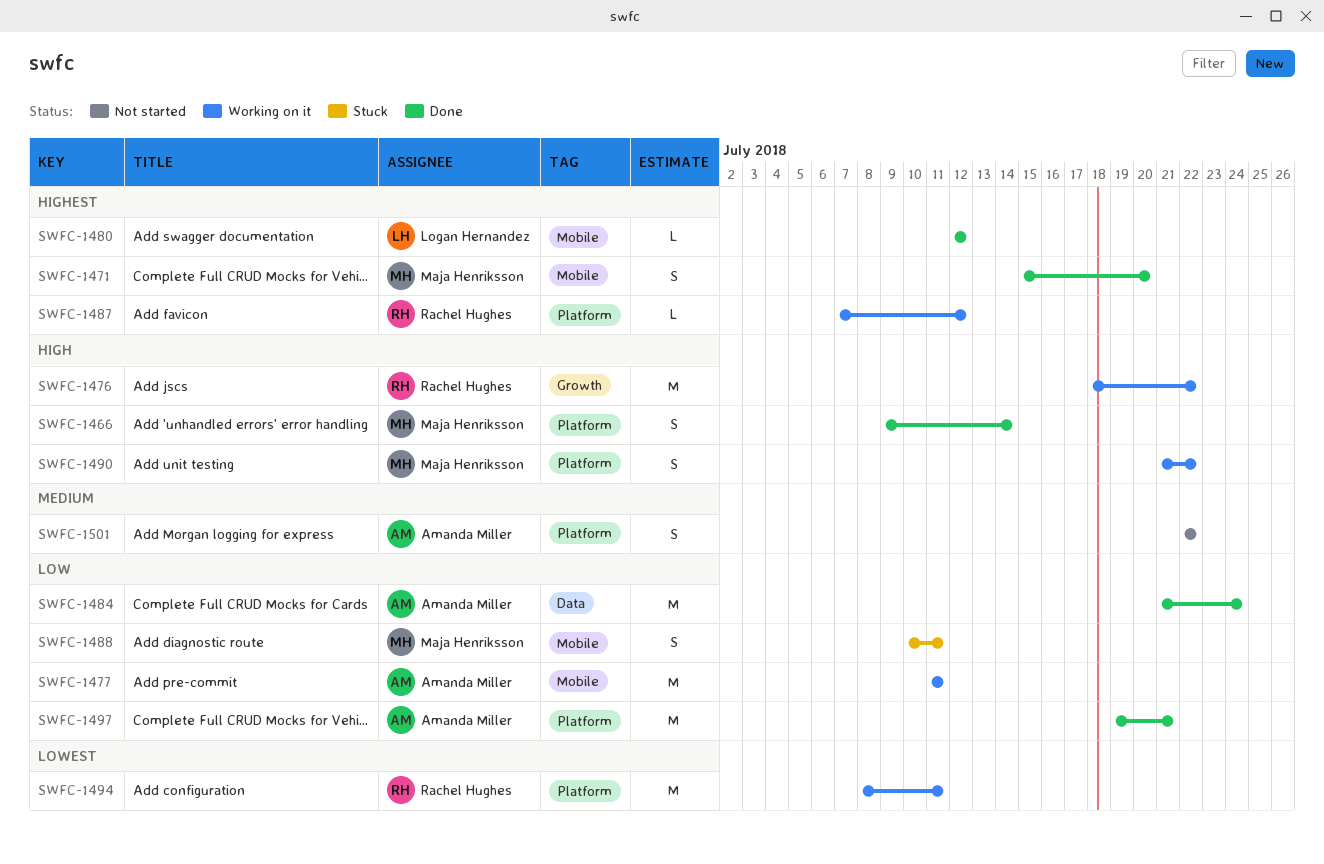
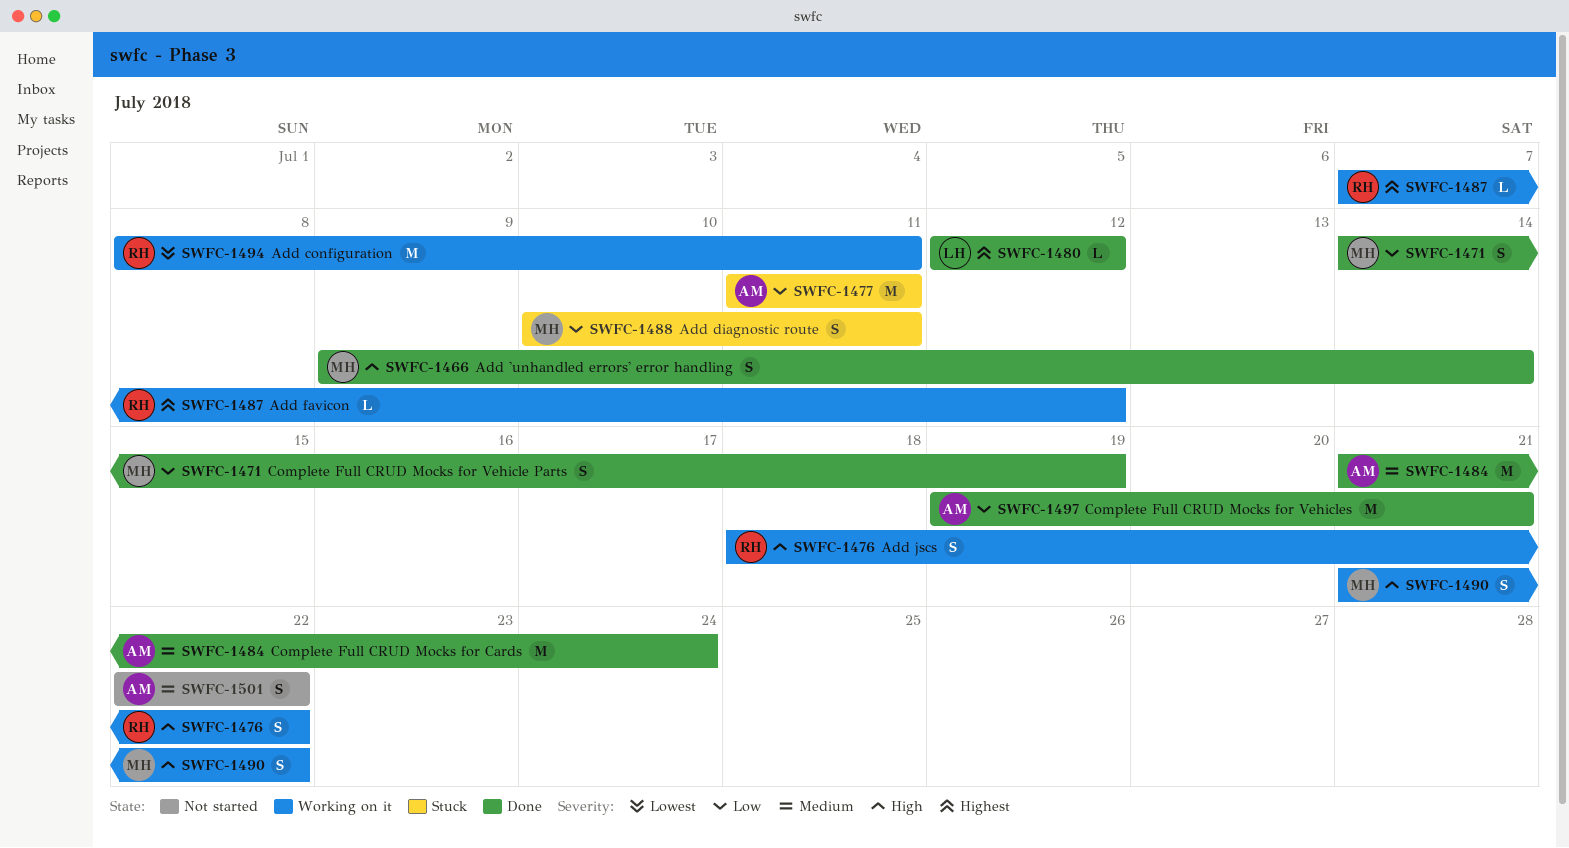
SWFC-1471, priority: Highest -> Low
SWFC-1471, start: Jul 15 -> Jul 14
SWFC-1471, due: Jul 20 -> Jul 19
SWFC-1476, estimate: M -> S
SWFC-1477, status: Working on it -> Stuck
SWFC-1484, priority: Low -> Medium

